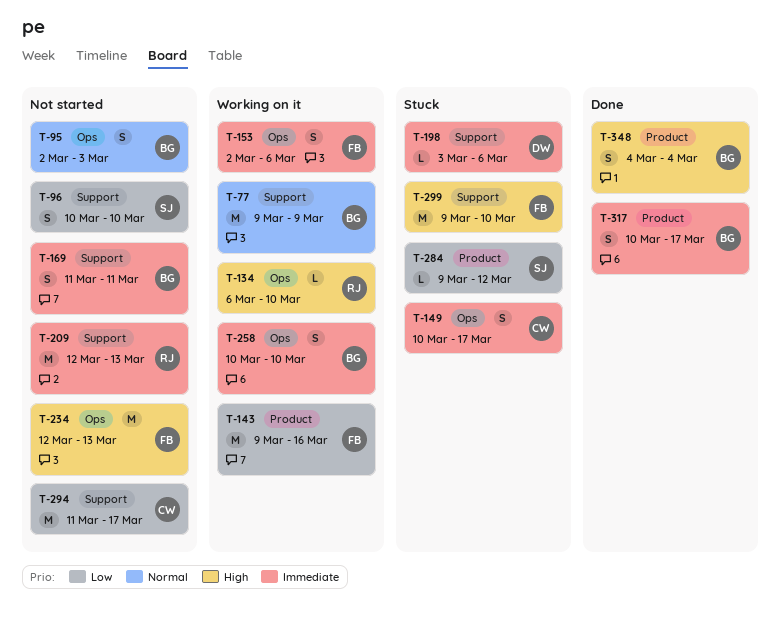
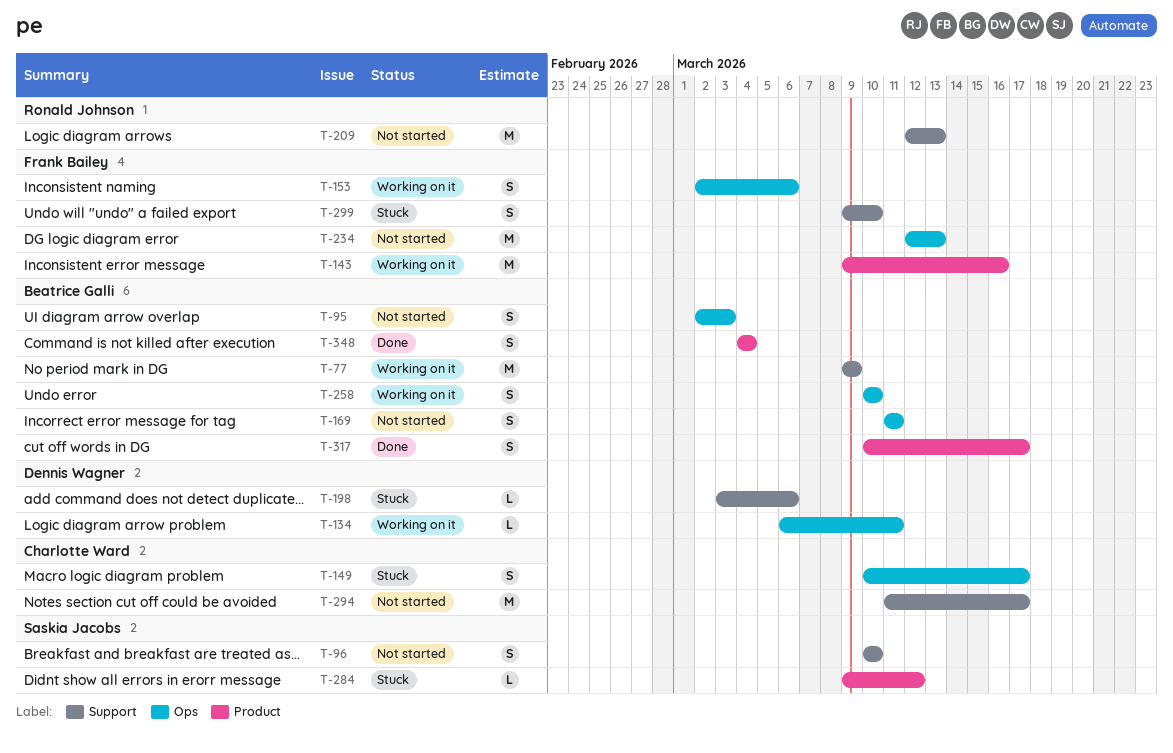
T-134, owner: Ronald Johnson -> Dennis Wagner
T-134, due: Mar 10 -> Mar 11
T-169, label: Support -> Ops
T-299, estimate: M -> S

